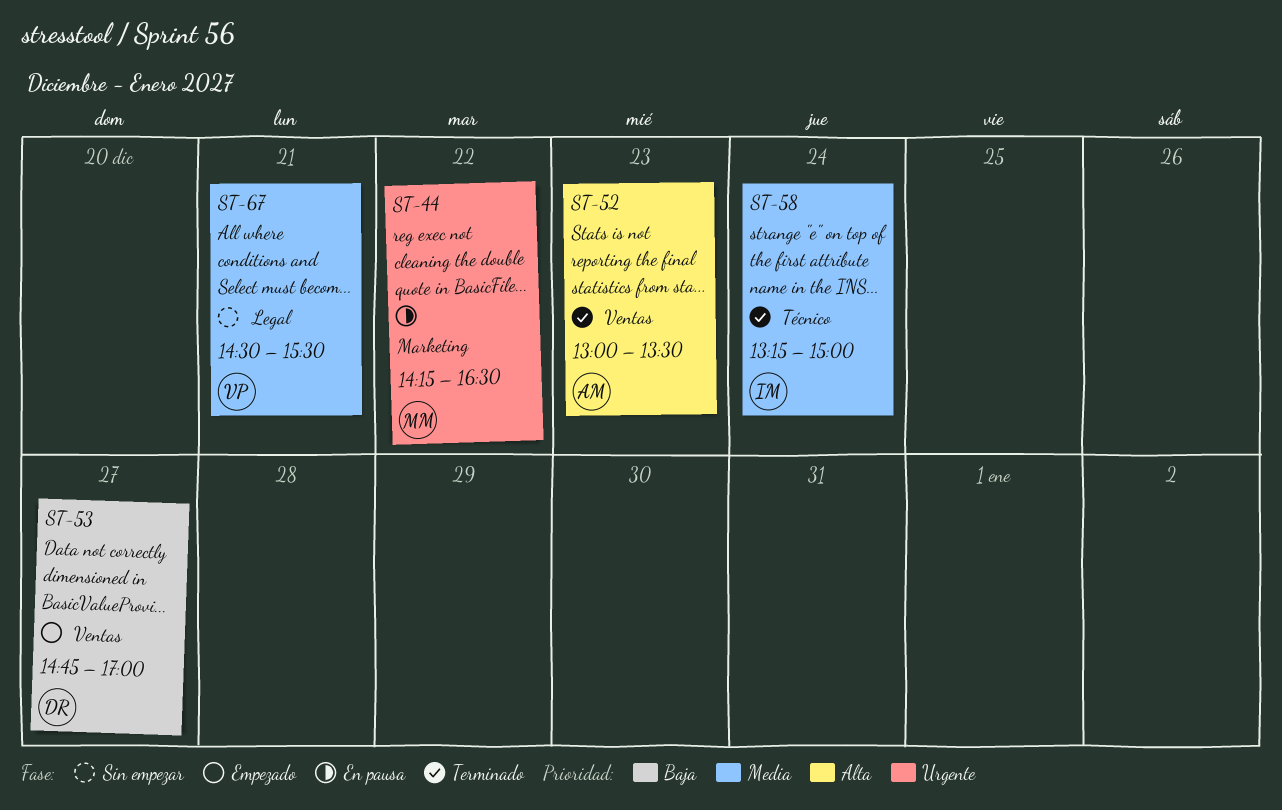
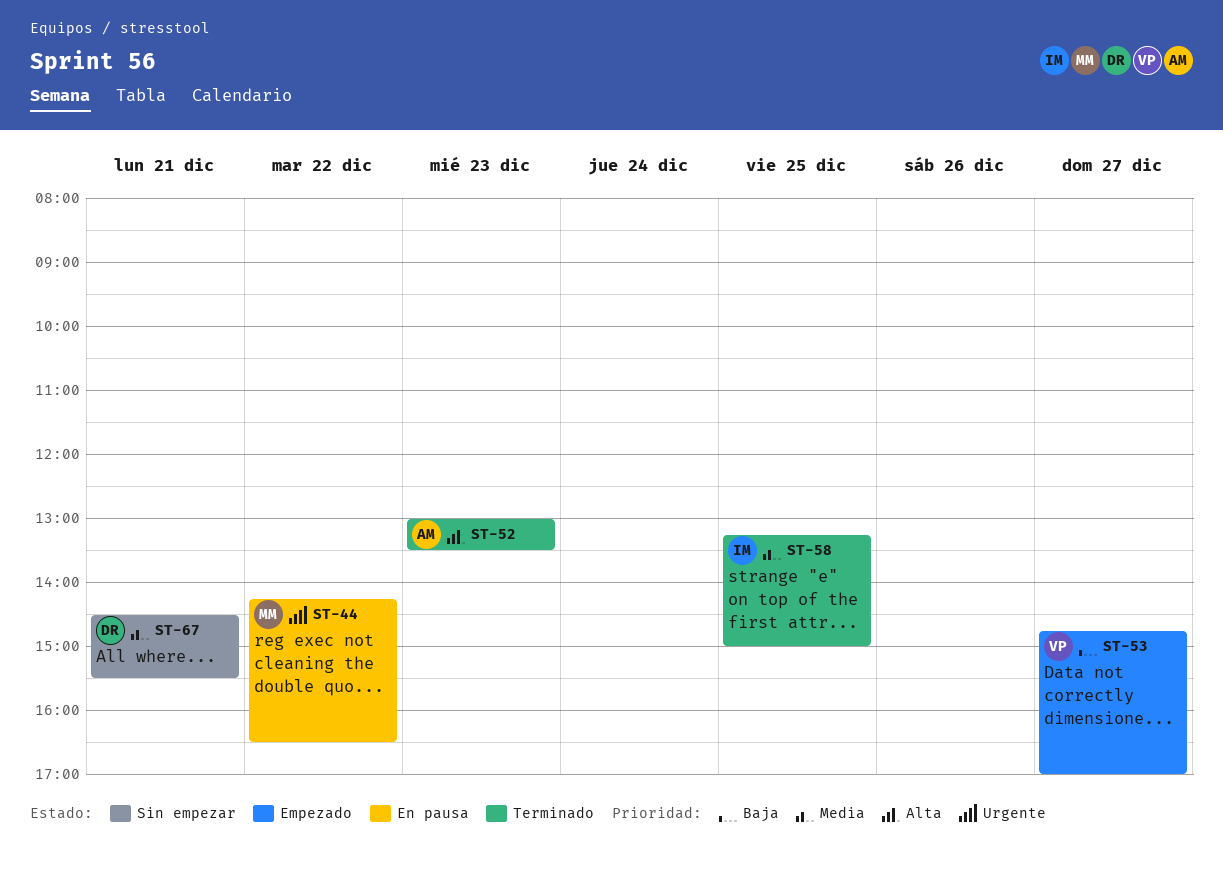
ST-53, owner: DR -> VP
ST-58, day: Dec 24 -> Dec 25
ST-67, owner: VP -> DR

